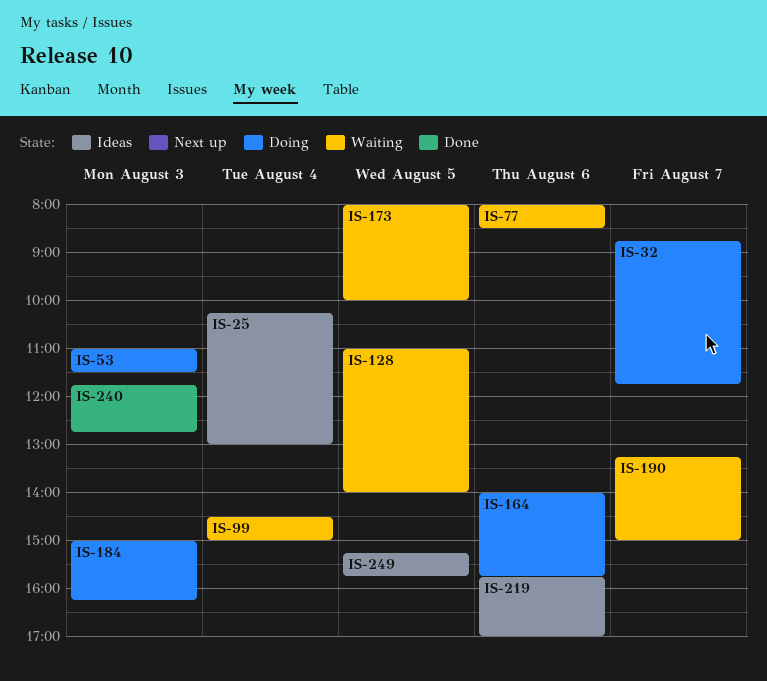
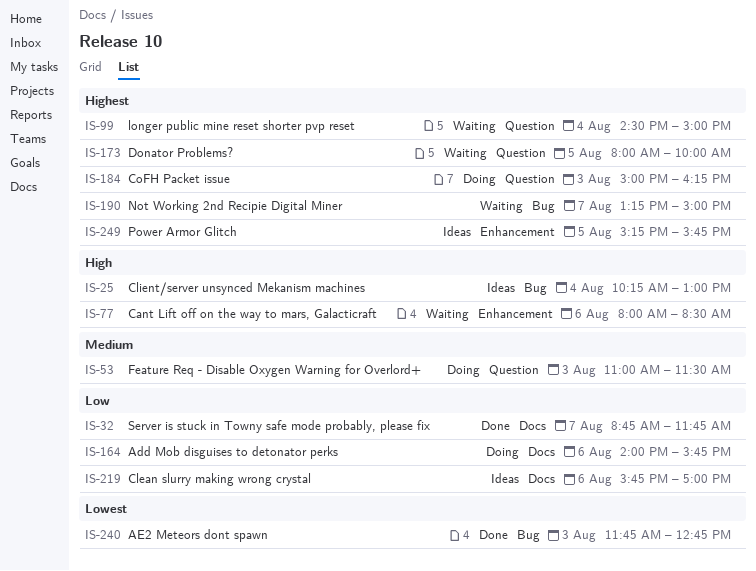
IS-32, status: Doing -> Done
IS-128: present -> none

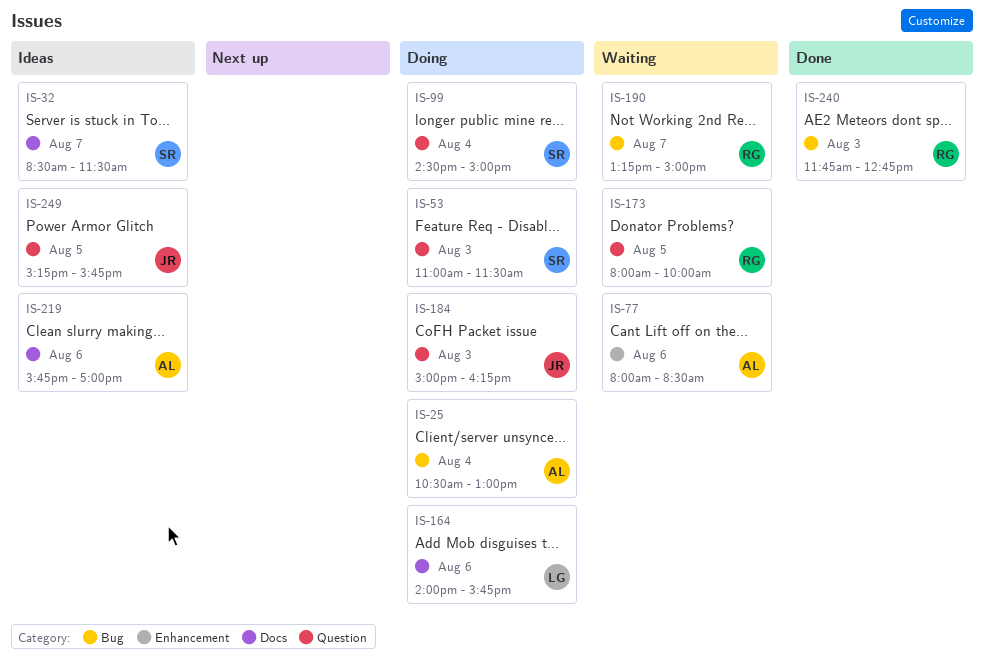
IS-25, status: Ideas -> Doing
IS-25, begins: 10:15 -> 10:30
IS-32, status: Done -> Ideas
IS-32, begins: 08:45 -> 08:30
IS-32, ends: 11:45 -> 11:30
IS-99, status: Waiting -> Doing
IS-249, label: Enhancement -> Question

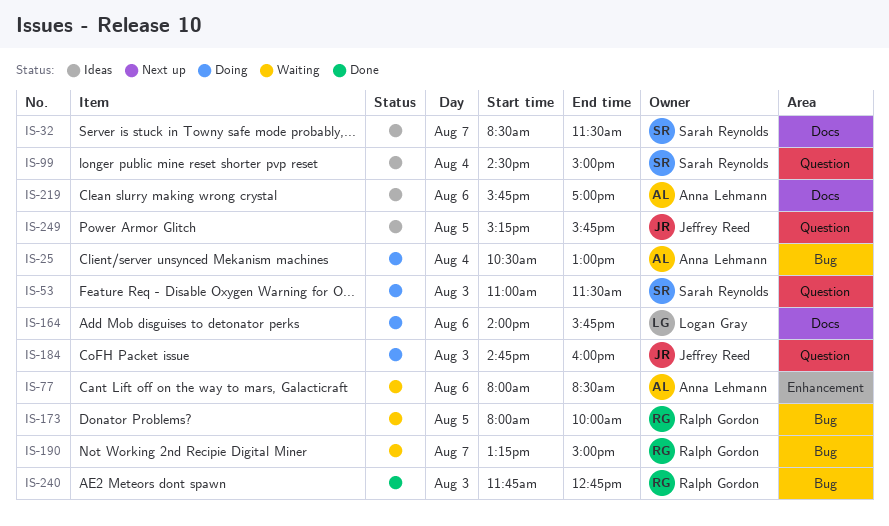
IS-99, status: Doing -> Ideas
IS-173, label: Question -> Bug
IS-184, begins: 15:00 -> 14:45
IS-184, ends: 16:15 -> 16:00

